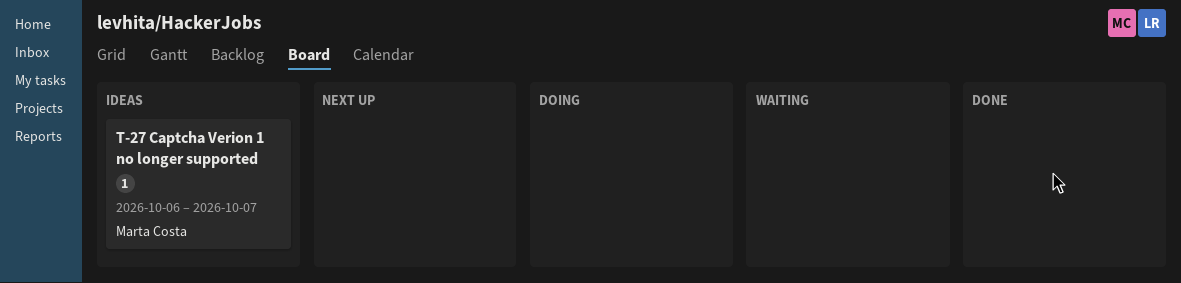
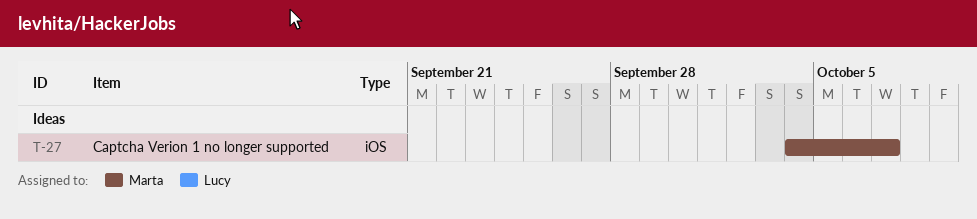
T-27, start: Oct 6 -> Oct 4

